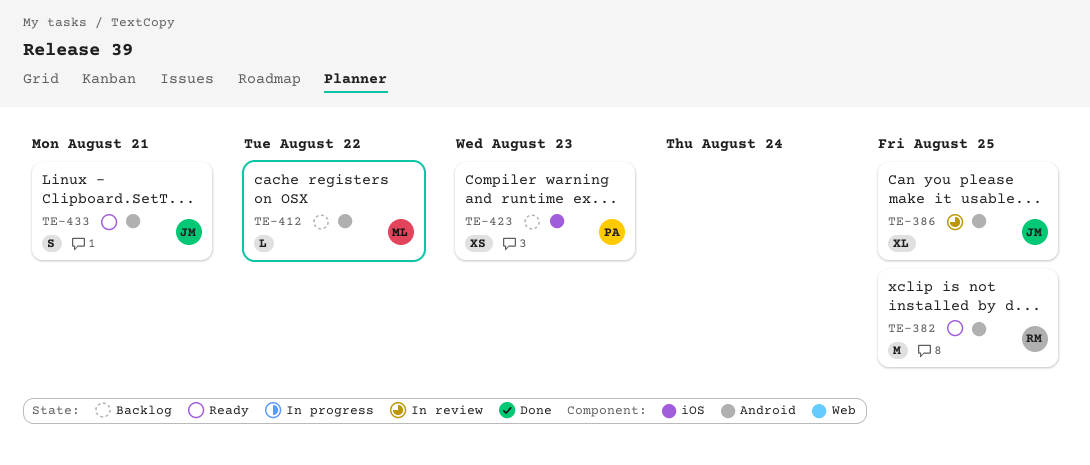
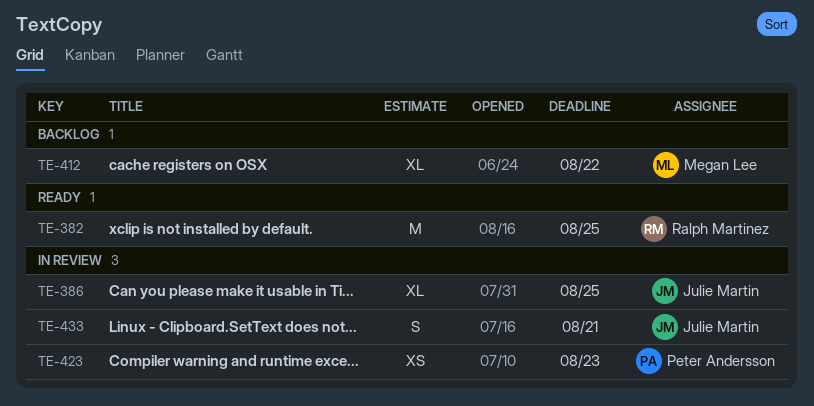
TE-412, estimate: L -> XL
TE-423, status: Backlog -> In review
TE-433, status: Ready -> In review

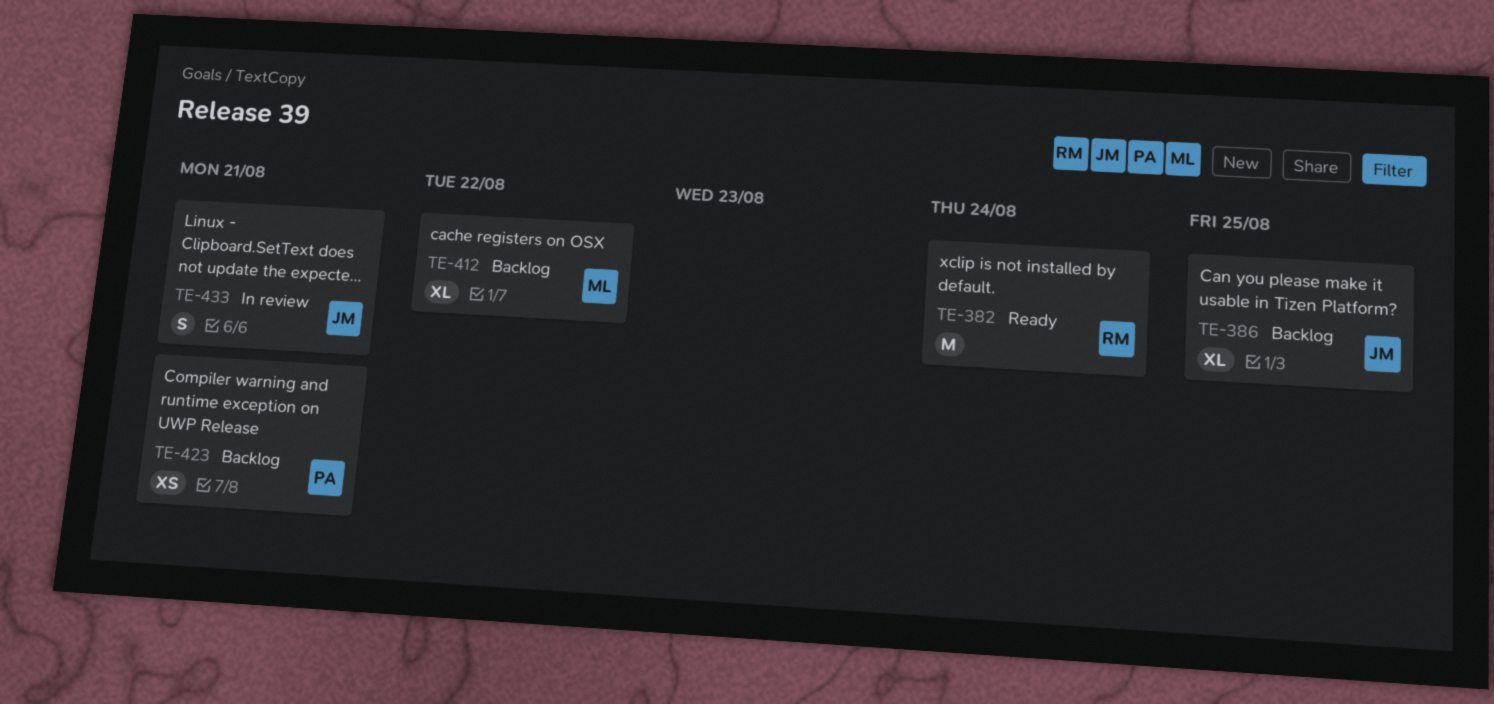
TE-382, due: Aug 25 -> Aug 24
TE-386, status: In review -> Backlog
TE-423, status: In review -> Backlog
TE-423, due: Aug 23 -> Aug 21

